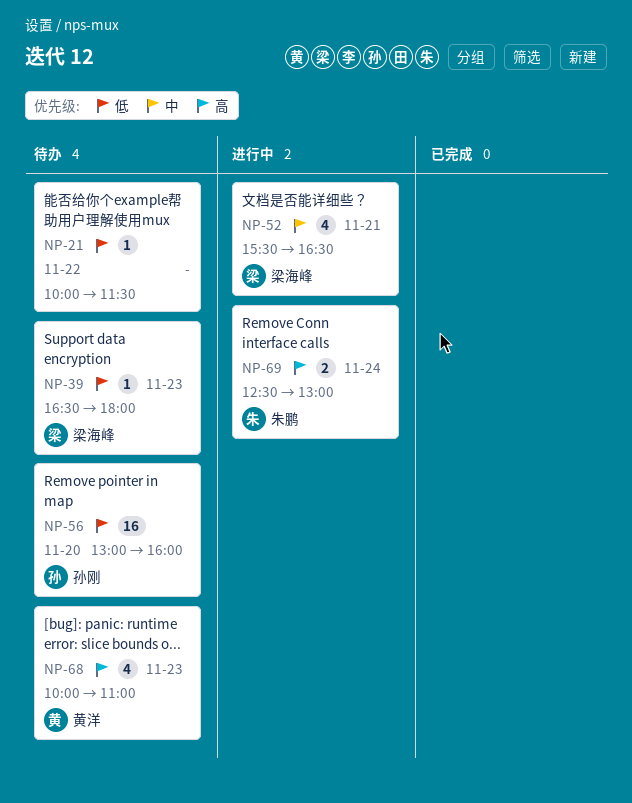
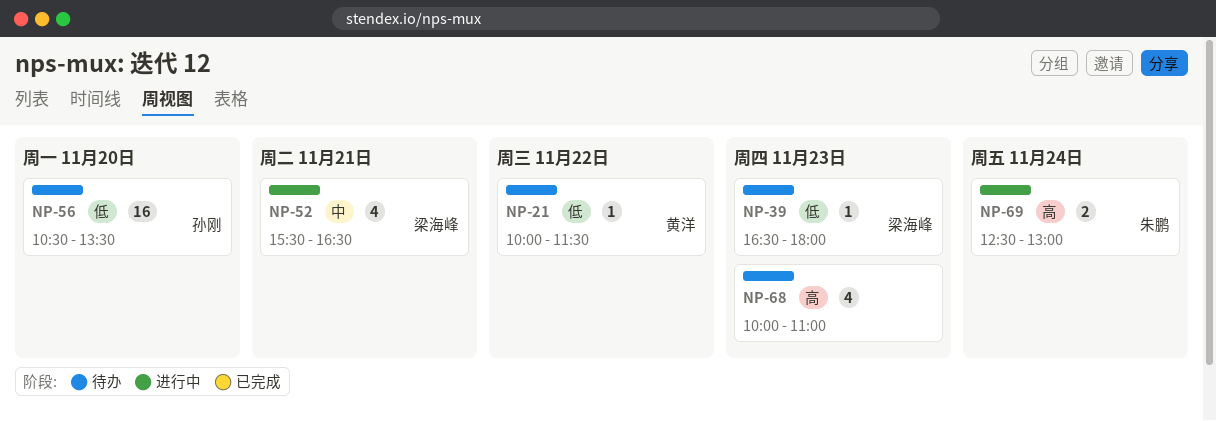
NP-21, owner: none -> 黄洋
NP-56, begins: 13:00 -> 10:30
NP-56, ends: 16:00 -> 13:30
NP-68, owner: 黄洋 -> none

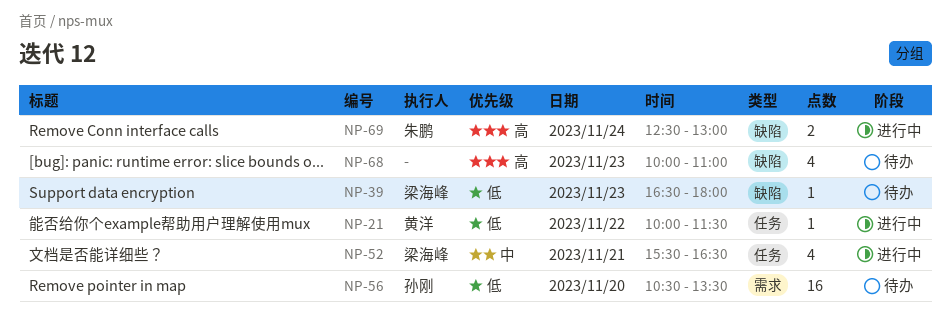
NP-21, status: 待办 -> 进行中

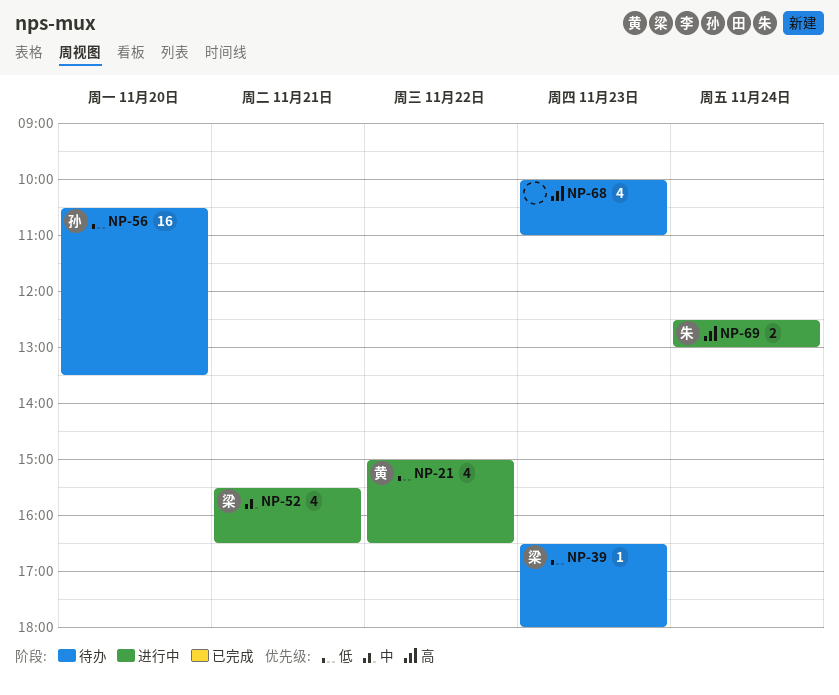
NP-21, estimate: 1 -> 4
NP-21, begins: 10:00 -> 15:00
NP-21, ends: 11:30 -> 16:30

